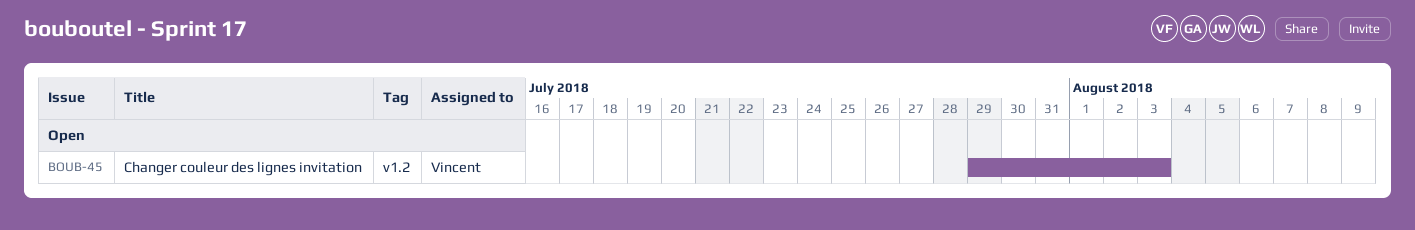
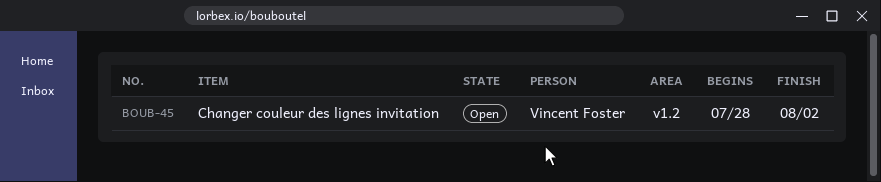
BOUB-45, start: Jul 29 -> Jul 28
BOUB-45, due: Aug 3 -> Aug 2

